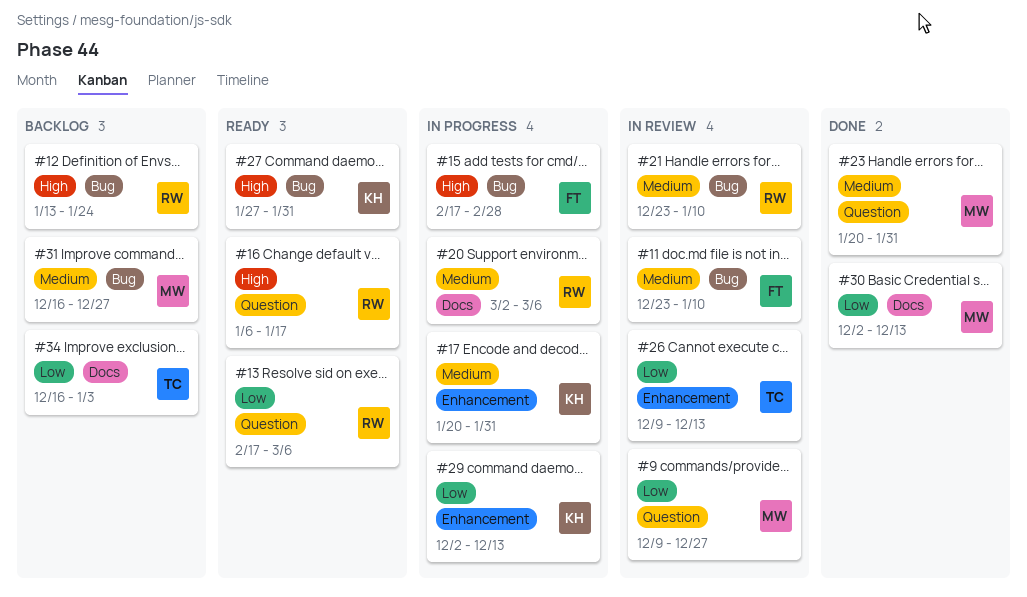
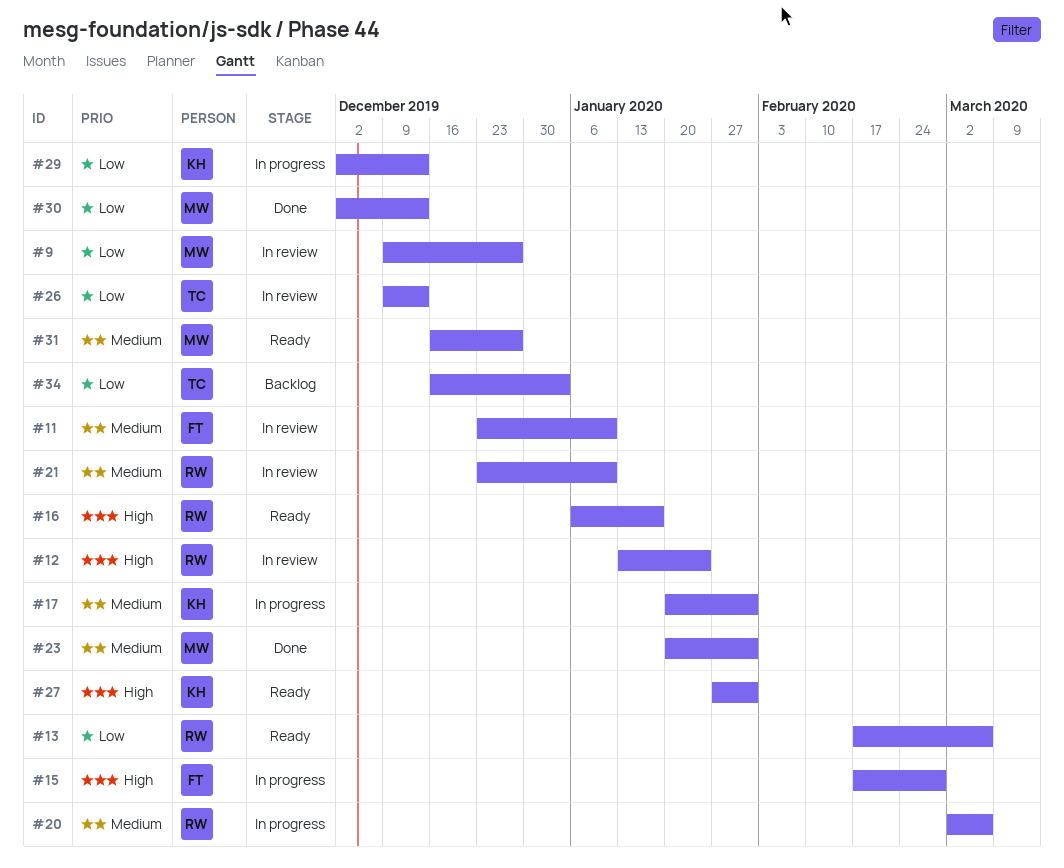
#12, status: Backlog -> In review
#31, status: Backlog -> Ready

